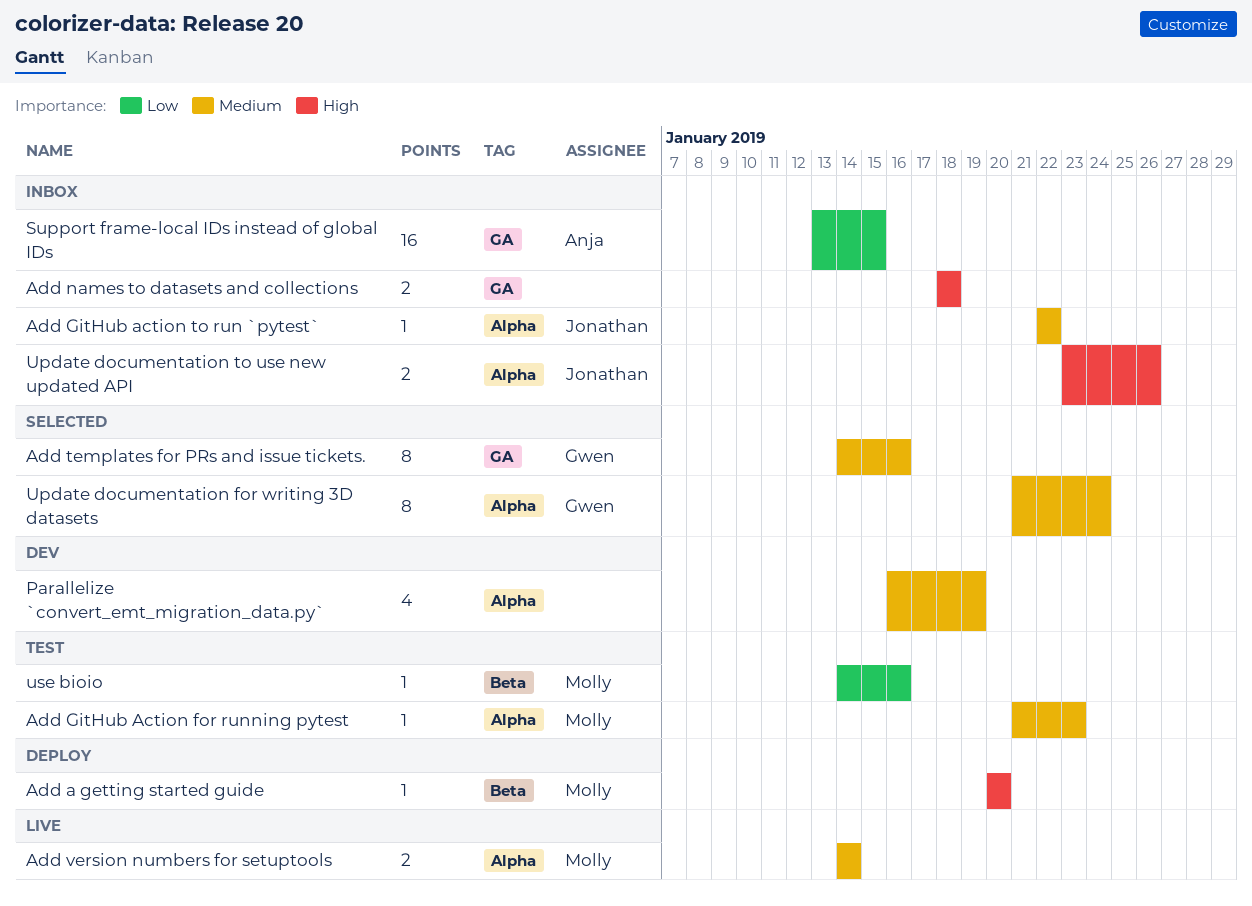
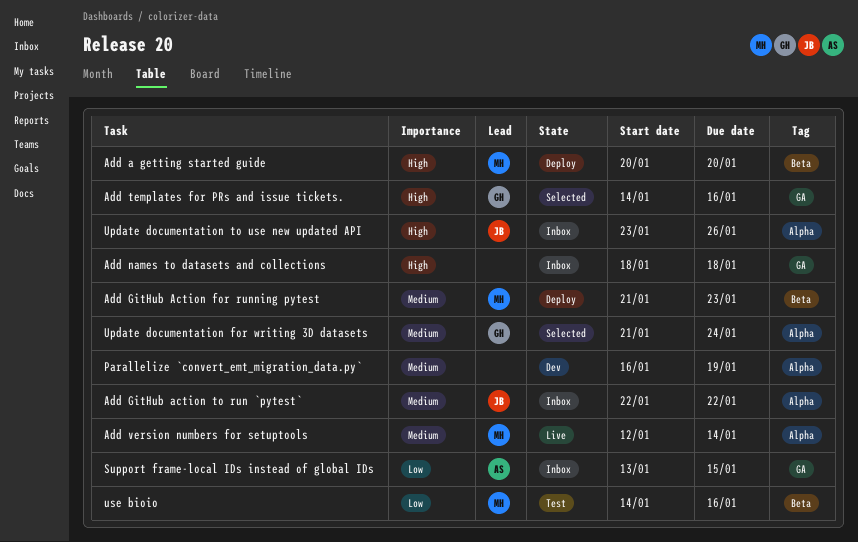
Add GitHub Action for running pytest, status: Test -> Deploy
Add GitHub Action for running pytest, label: Alpha -> Beta
Add templates for PRs and issue tickets., priority: Medium -> High
Add version numbers for setuptools, start: Jan 14 -> Jan 12

